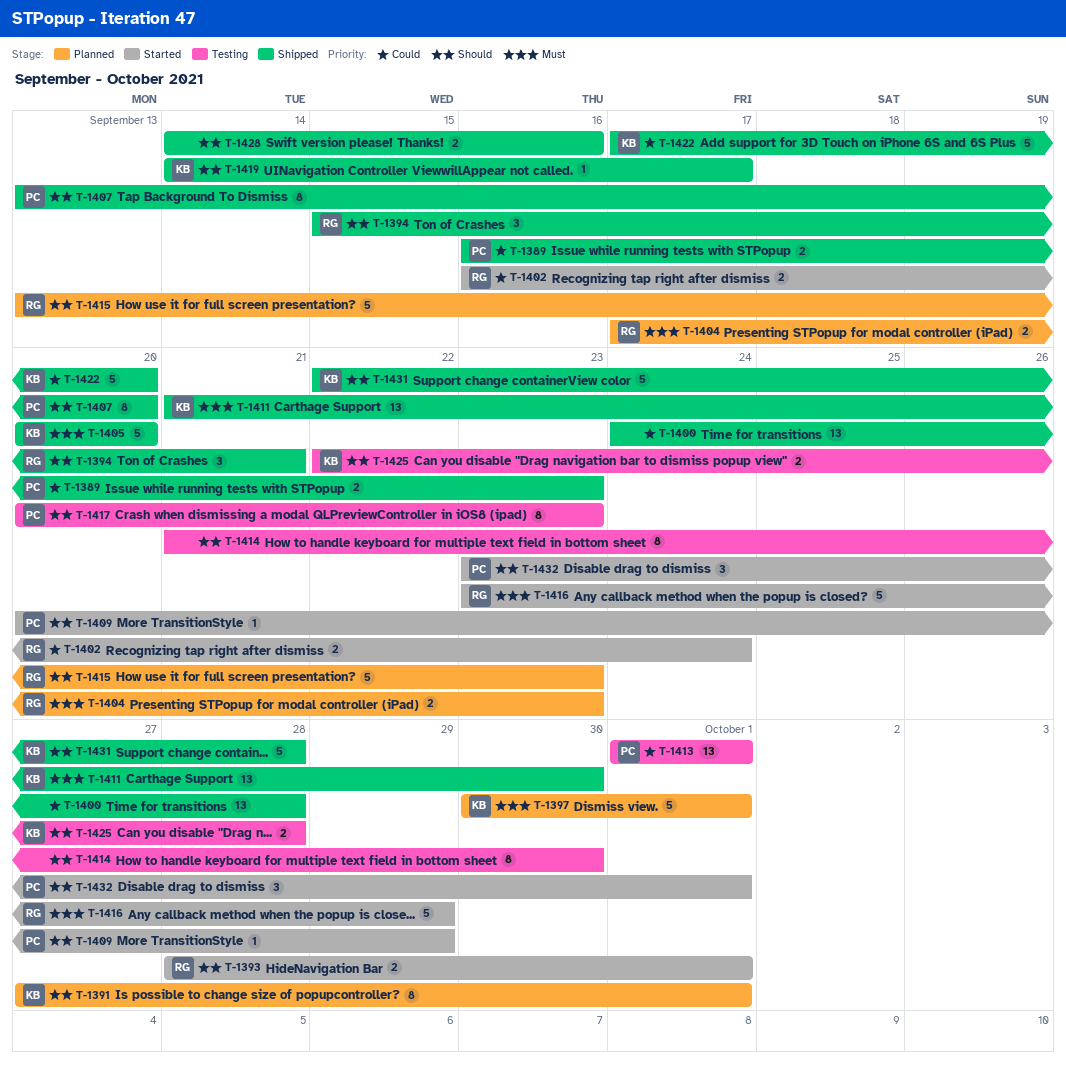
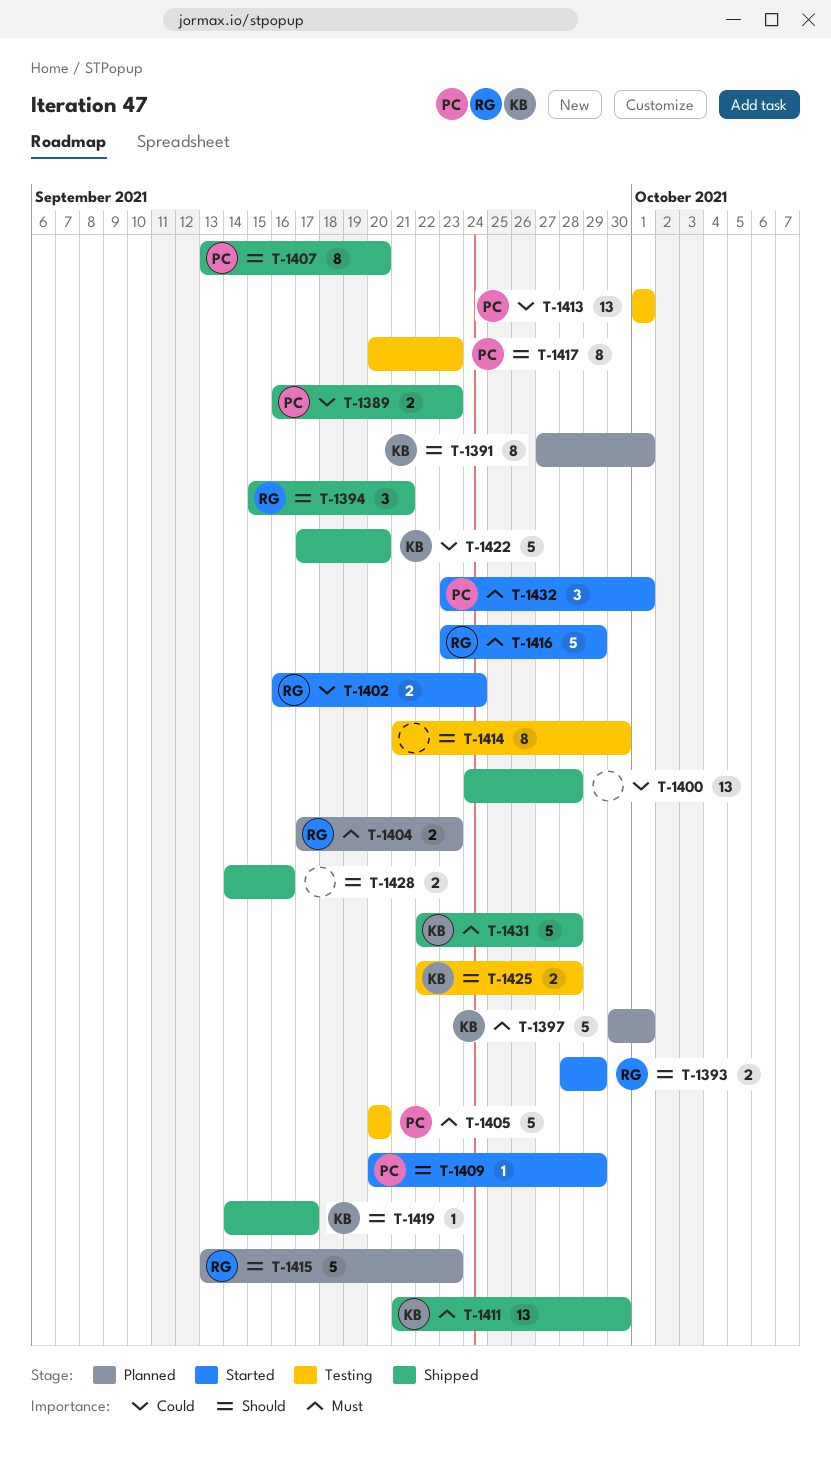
T-1393, due: Oct 1 -> Sep 29
T-1405, status: Shipped -> Testing
T-1405, owner: KB -> PC
T-1431, priority: Should -> Must
T-1432, priority: Should -> Must

